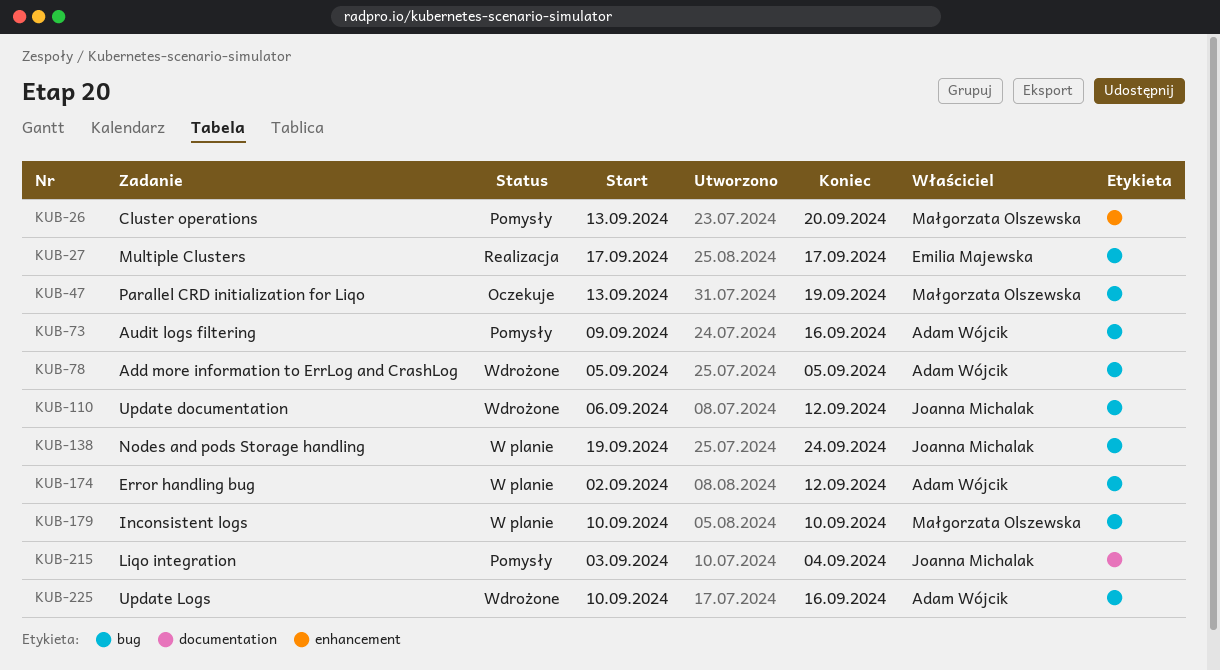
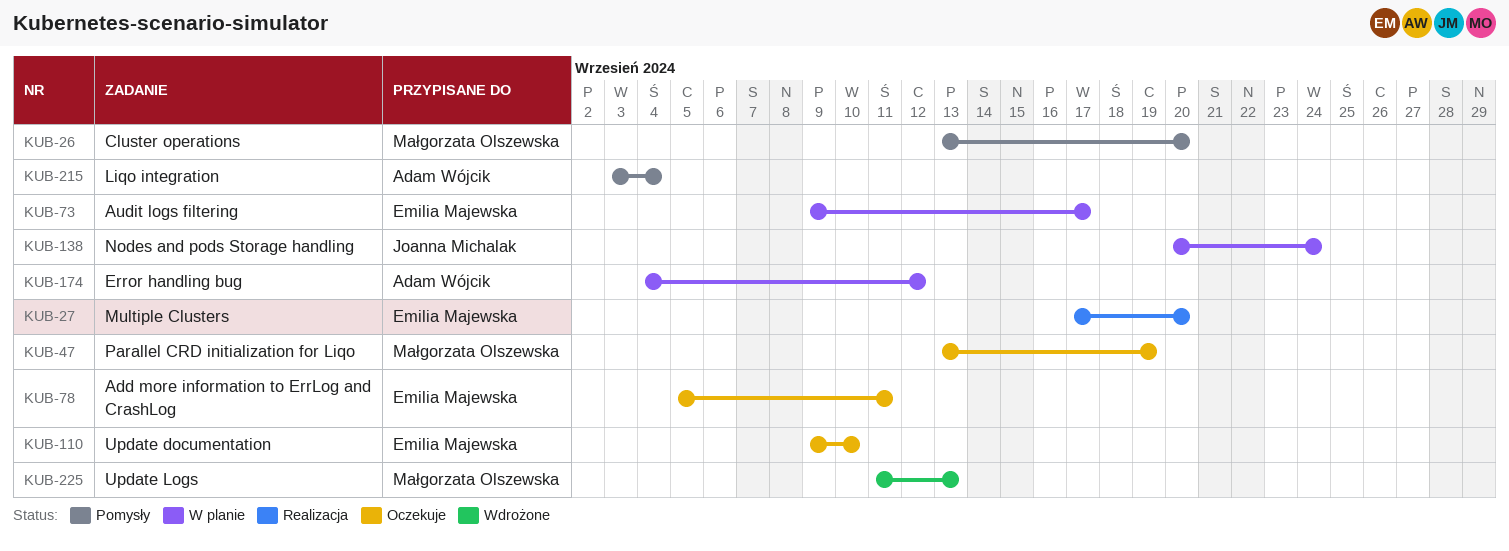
KUB-27, due: Sep 17 -> Sep 20
KUB-73, status: Pomysły -> W planie
KUB-73, owner: Adam Wójcik -> Emilia Majewska
KUB-73, due: Sep 16 -> Sep 17
KUB-78, status: Wdrożone -> Oczekuje
KUB-78, owner: Adam Wójcik -> Emilia Majewska
KUB-78, due: Sep 5 -> Sep 11
KUB-110, status: Wdrożone -> Oczekuje
KUB-110, owner: Joanna Michalak -> Emilia Majewska
KUB-110, start: Sep 6 -> Sep 9
KUB-110, due: Sep 12 -> Sep 10
KUB-138, start: Sep 19 -> Sep 20
KUB-174, start: Sep 2 -> Sep 4
KUB-179: present -> none
KUB-215, owner: Joanna Michalak -> Adam Wójcik
KUB-225, owner: Adam Wójcik -> Małgorzata Olszewska
KUB-225, start: Sep 10 -> Sep 11
KUB-225, due: Sep 16 -> Sep 13

